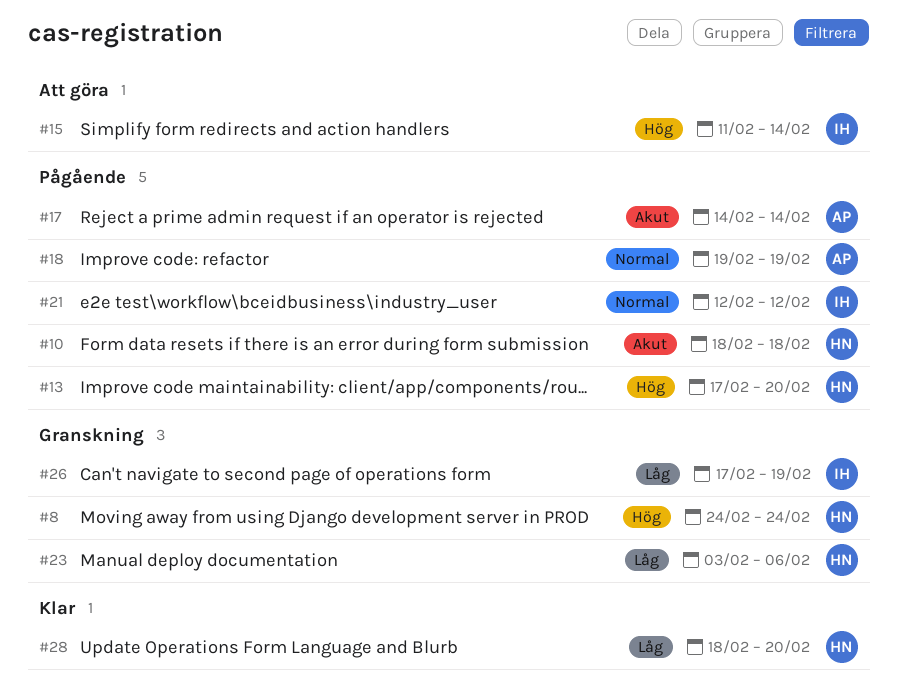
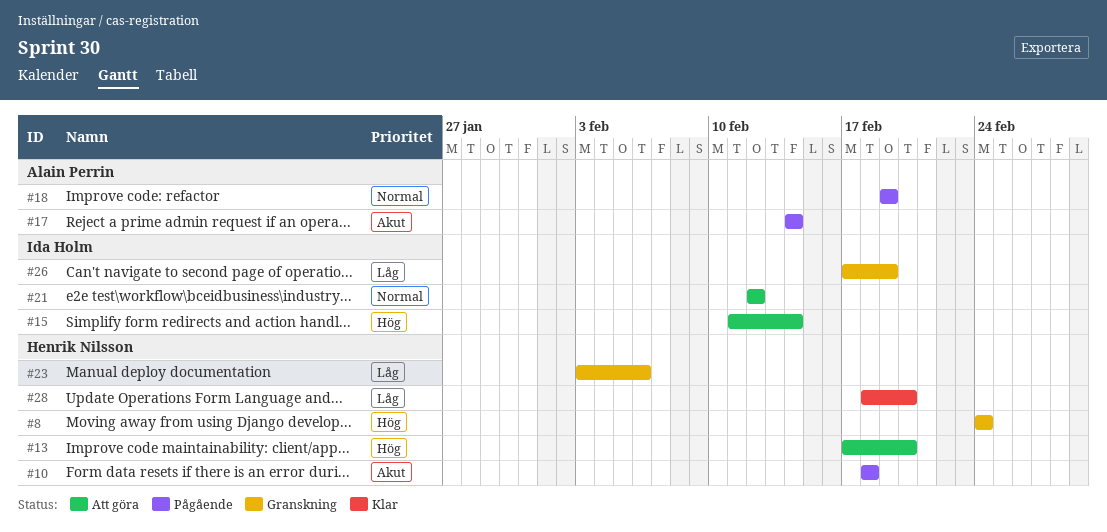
#13, status: Pågående -> Att göra
#21, status: Pågående -> Att göra

